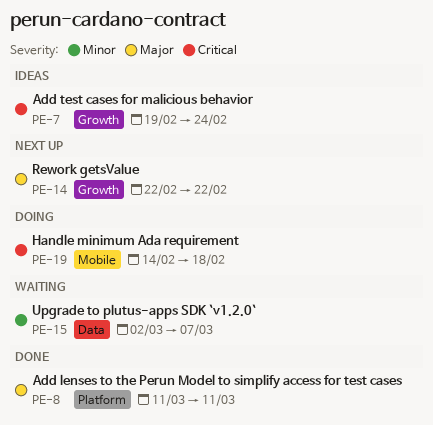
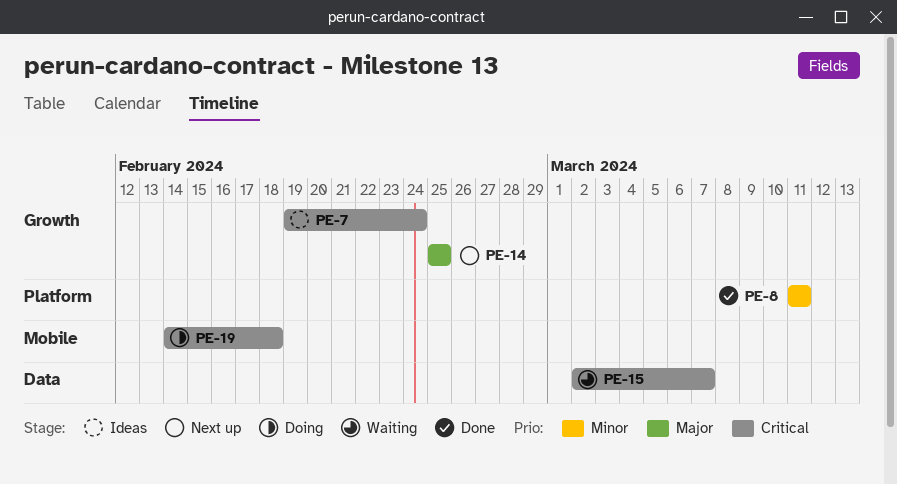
PE-8, priority: Major -> Minor
PE-14, start: Feb 22 -> Feb 25
PE-14, due: Feb 22 -> Feb 25
PE-15, priority: Minor -> Critical

